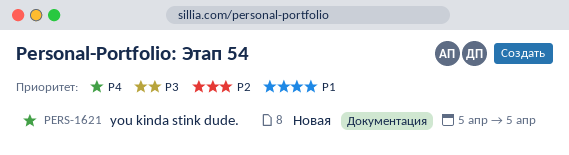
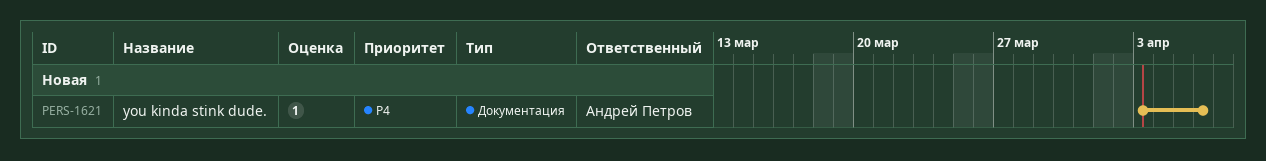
PERS-1621, start: Apr 5 -> Apr 3
PERS-1621, due: Apr 5 -> Apr 6

